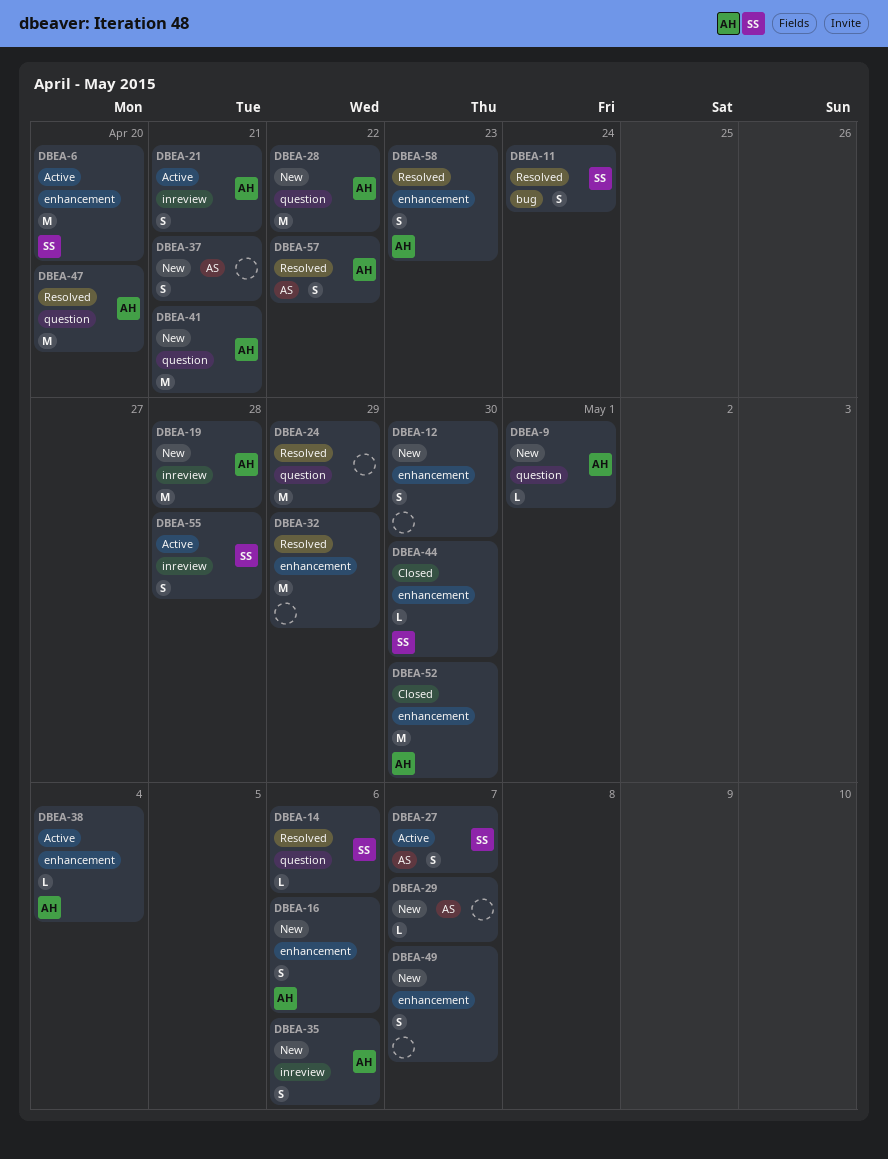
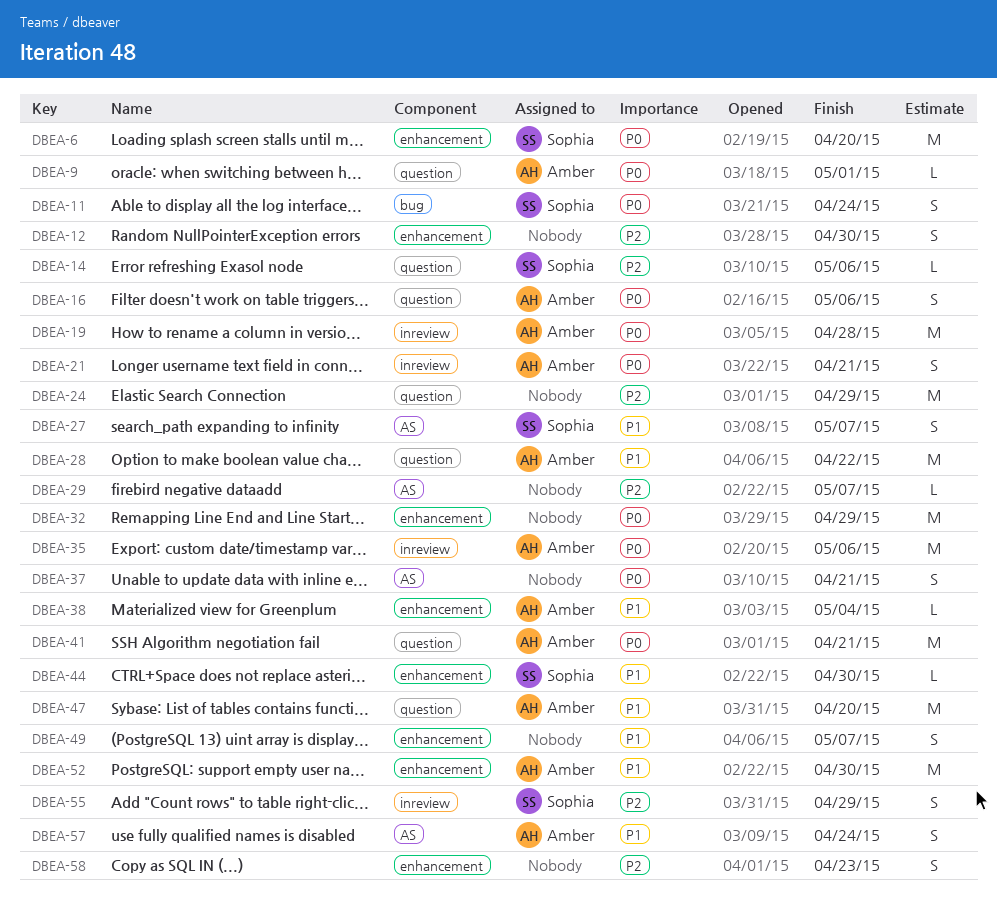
DBEA-16, label: enhancement -> question
DBEA-35, estimate: S -> M
DBEA-55, due: Apr 28 -> Apr 29
DBEA-57, due: Apr 22 -> Apr 24
DBEA-58, owner: Amber -> none

